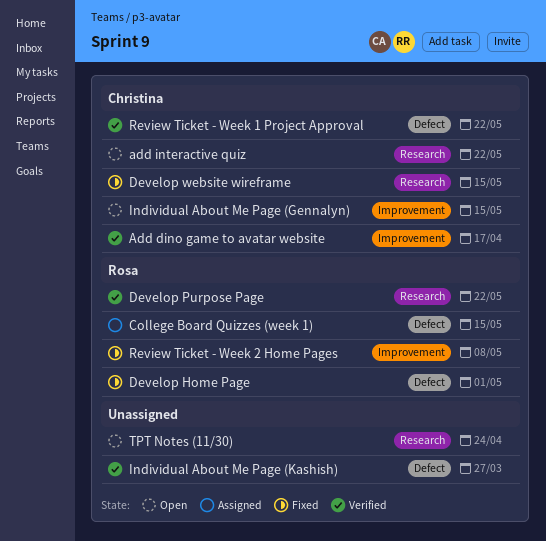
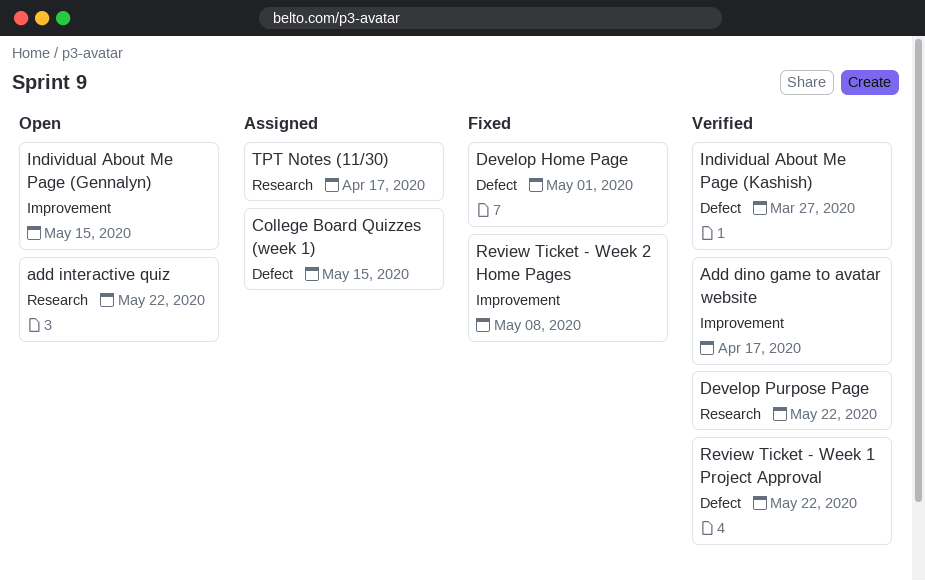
Develop website wireframe: present -> none
TPT Notes (11/30), status: Open -> Assigned
TPT Notes (11/30), due: Apr 24 -> Apr 17

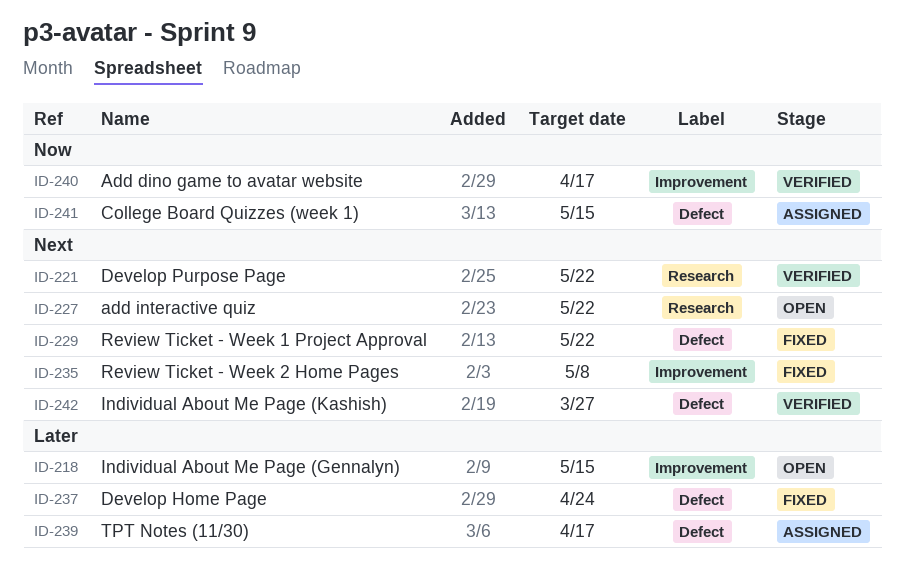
Develop Home Page, due: May 1 -> Apr 24
Review Ticket - Week 1 Project Approval, status: Verified -> Fixed
TPT Notes (11/30), label: Research -> Defect

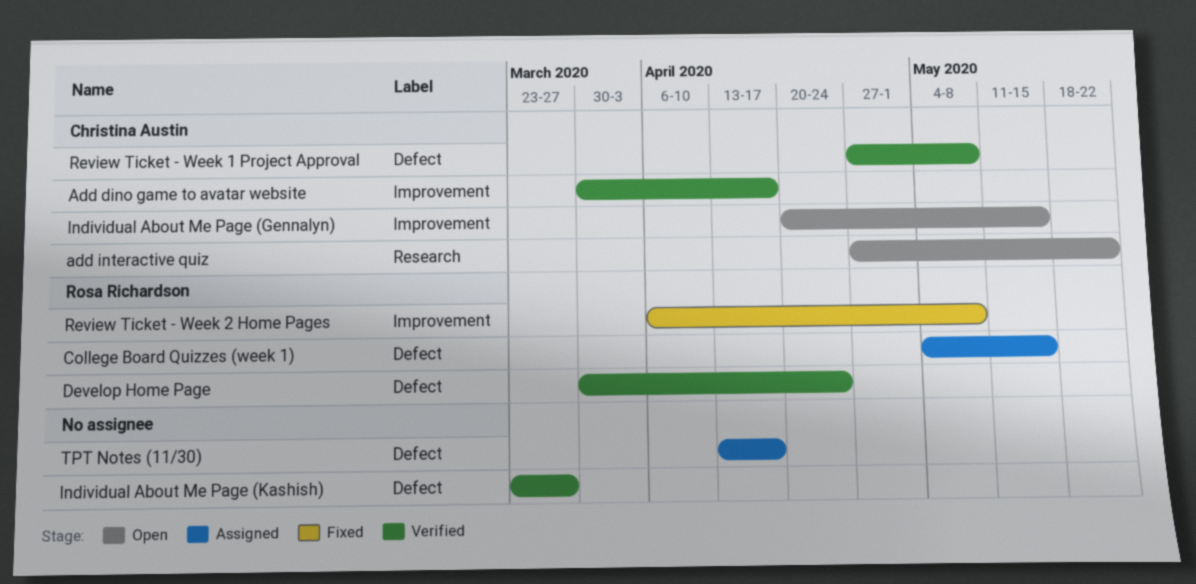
Develop Home Page, status: Fixed -> Verified
Develop Purpose Page: present -> none
Review Ticket - Week 1 Project Approval, status: Fixed -> Verified
Review Ticket - Week 1 Project Approval, due: May 22 -> May 8

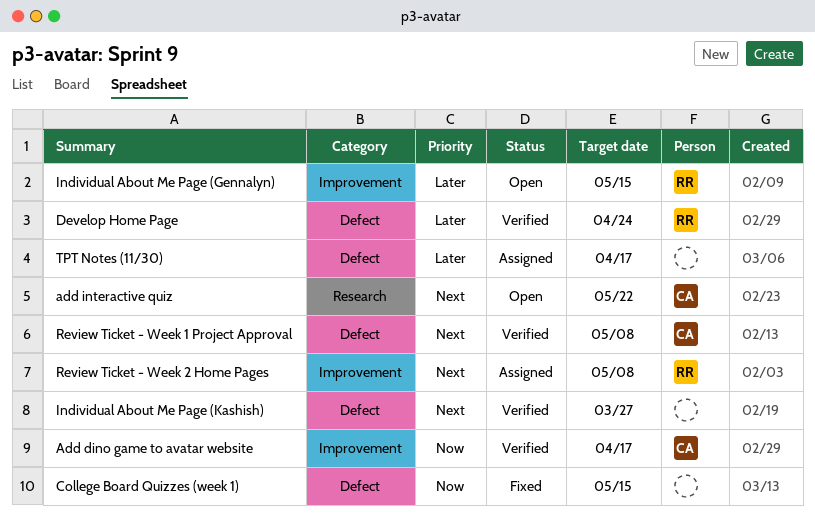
College Board Quizzes (week 1), status: Assigned -> Fixed
College Board Quizzes (week 1), owner: Rosa Richardson -> none
Individual About Me Page (Gennalyn), owner: Christina Austin -> Rosa Richardson
Review Ticket - Week 2 Home Pages, status: Fixed -> Assigned

